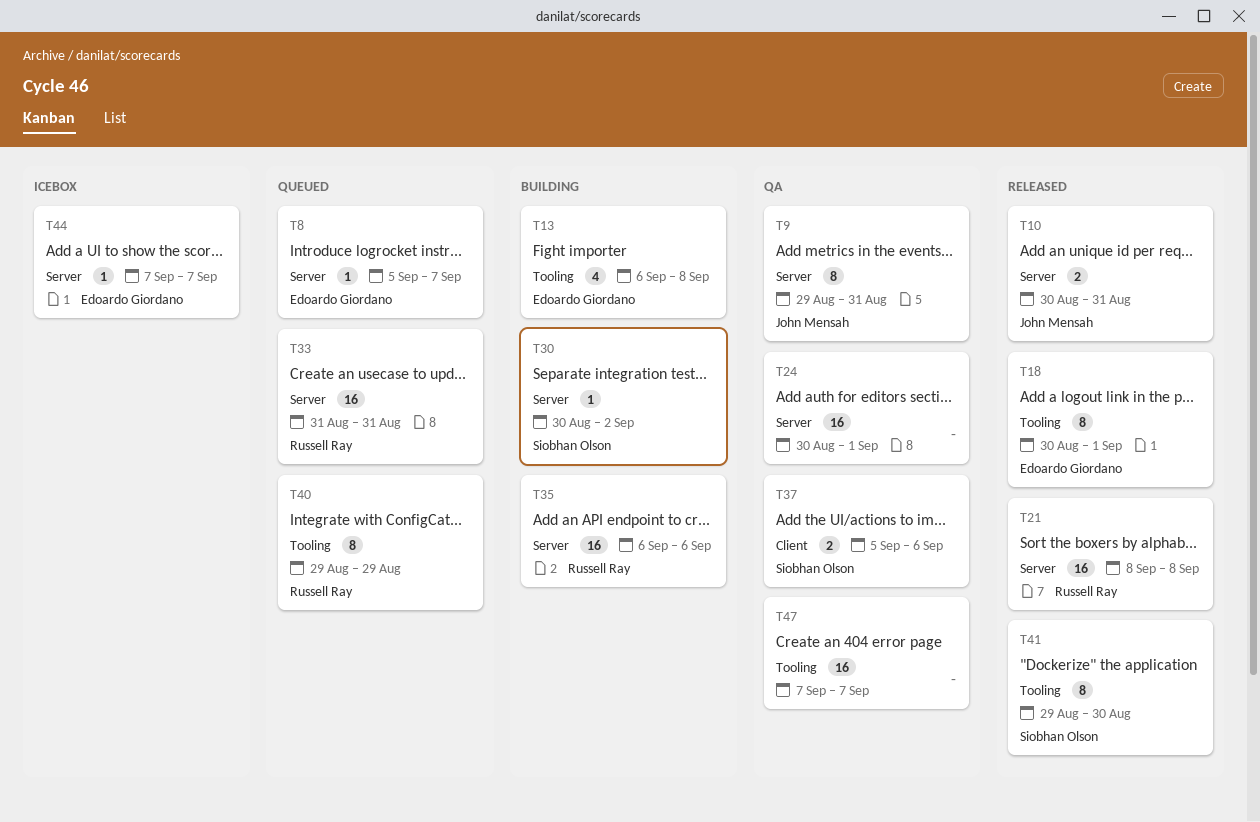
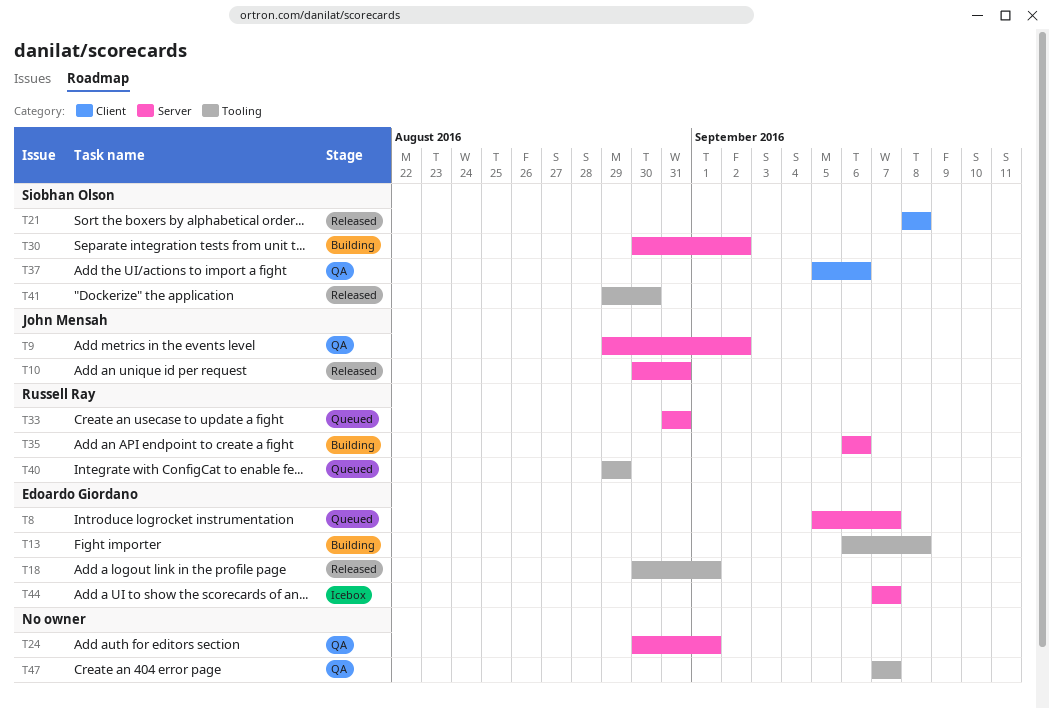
T9, due: Aug 31 -> Sep 2
T21, owner: Russell Ray -> Siobhan Olson
T21, label: Server -> Client

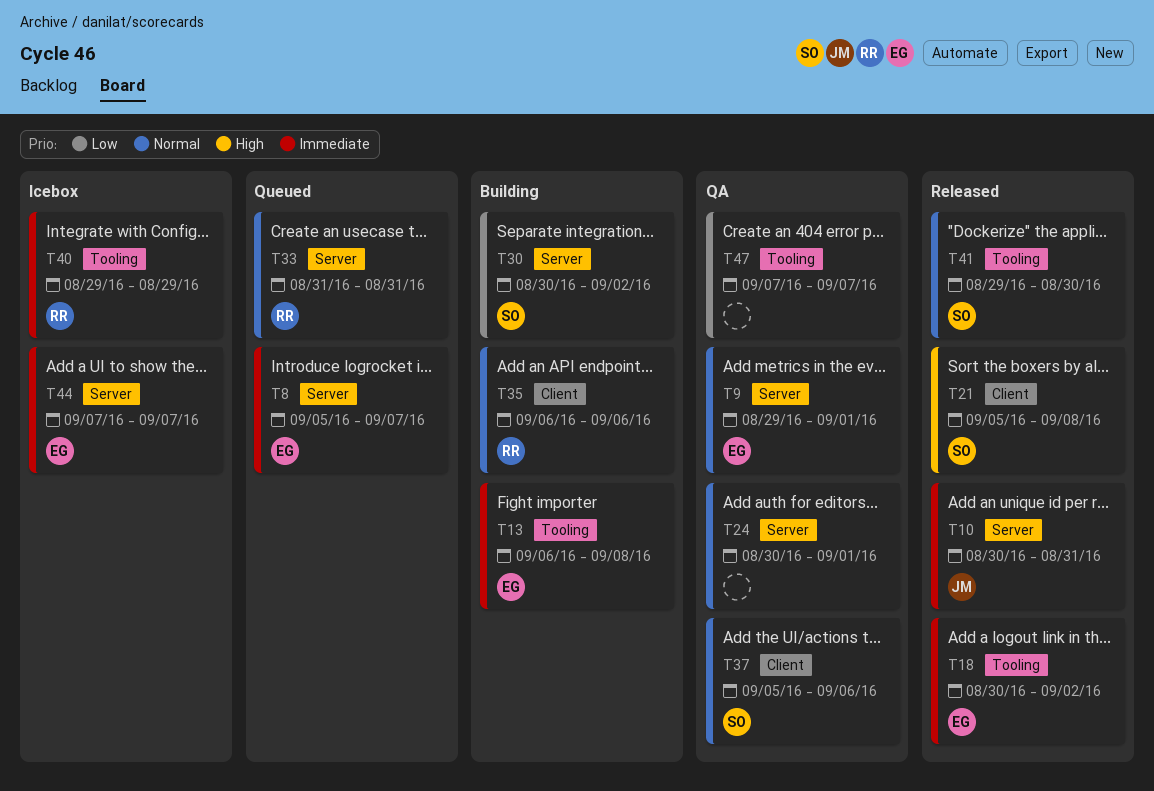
T9, owner: John Mensah -> Edoardo Giordano
T9, due: Sep 2 -> Sep 1
T18, due: Sep 1 -> Sep 2
T21, start: Sep 8 -> Sep 5
T35, label: Server -> Client
T40, status: Queued -> Icebox

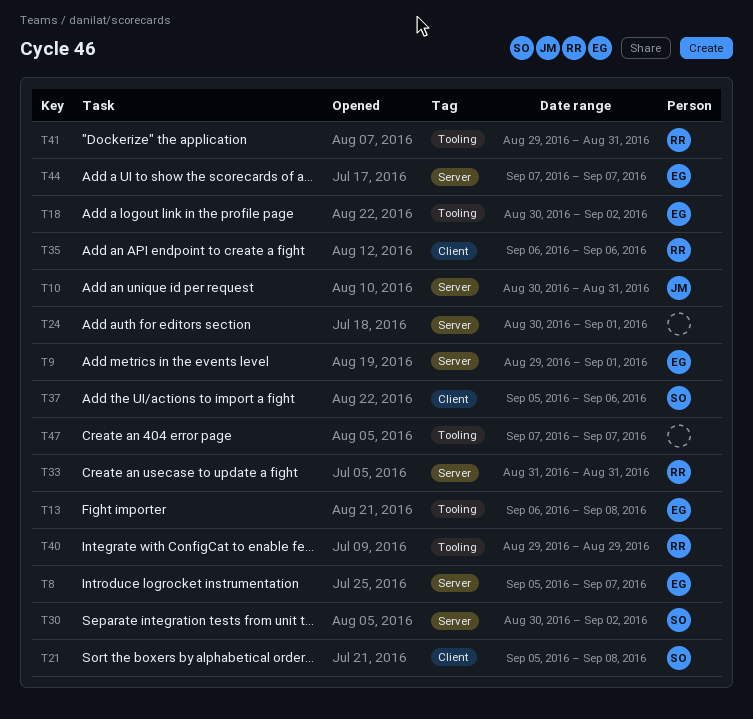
T41, owner: SO -> RR
T41, due: Aug 30 -> Aug 31

